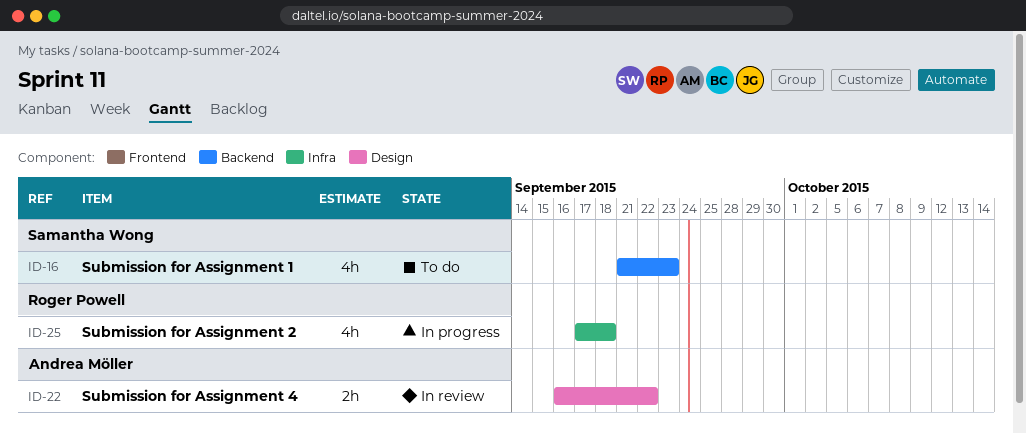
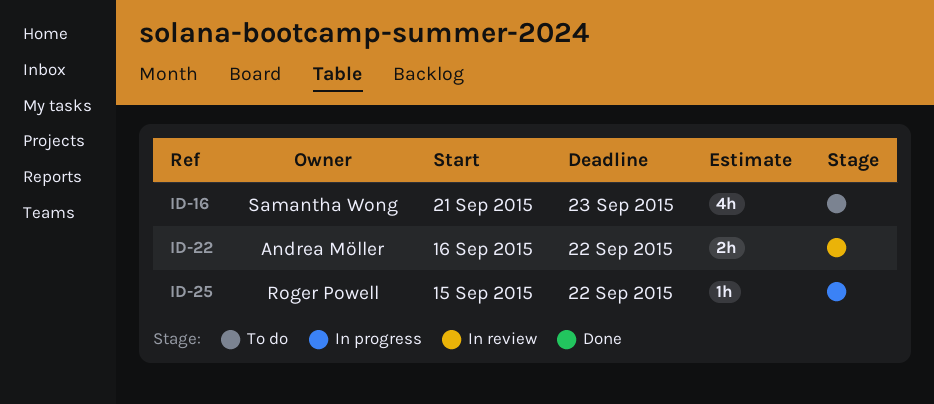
ID-25, estimate: 4h -> 1h
ID-25, start: Sep 17 -> Sep 15
ID-25, due: Sep 18 -> Sep 22

